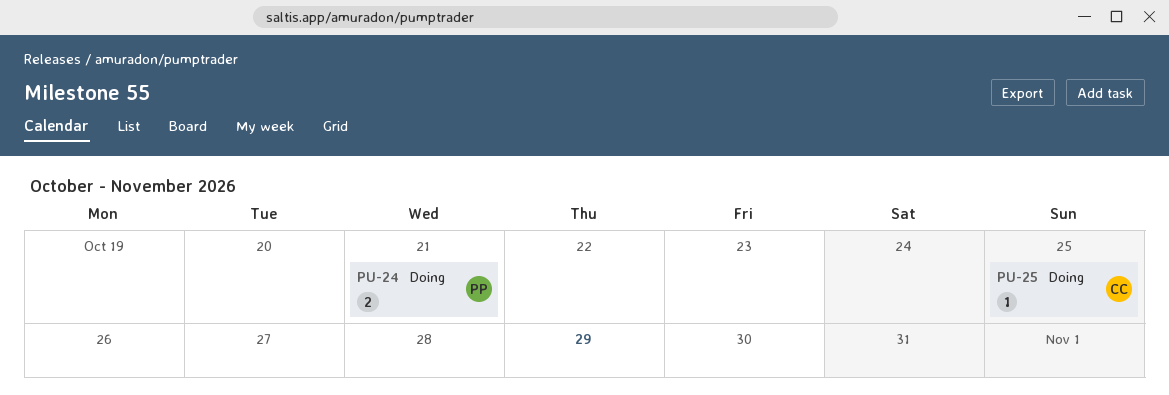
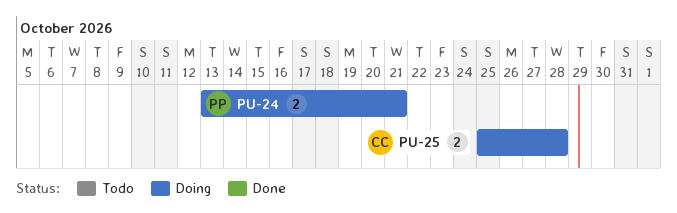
PU-25, estimate: 1 -> 2
PU-25, due: Oct 25 -> Oct 28

